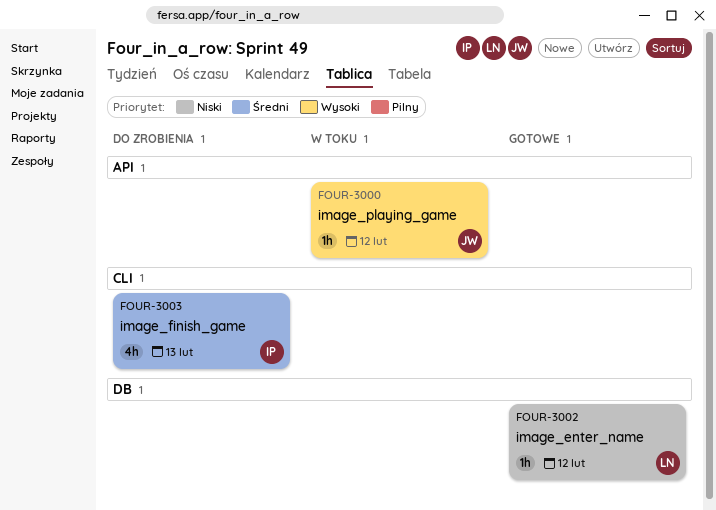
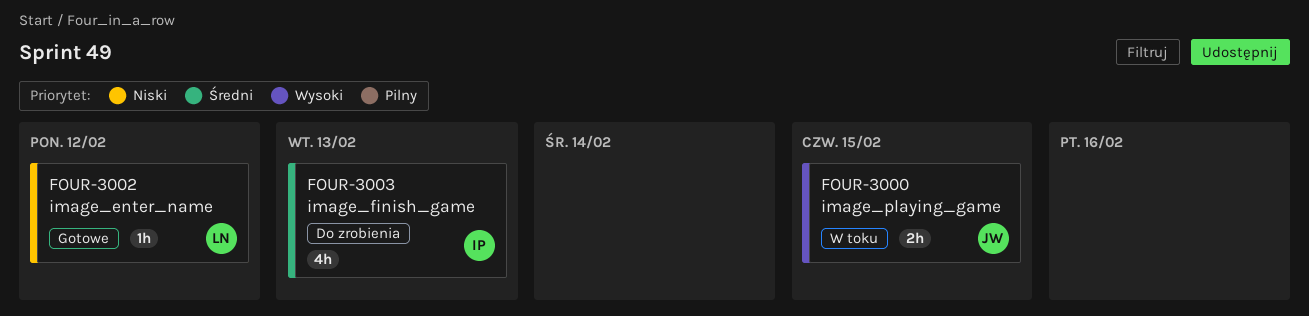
FOUR-3000, estimate: 1h -> 2h
FOUR-3000, due: Feb 12 -> Feb 15

